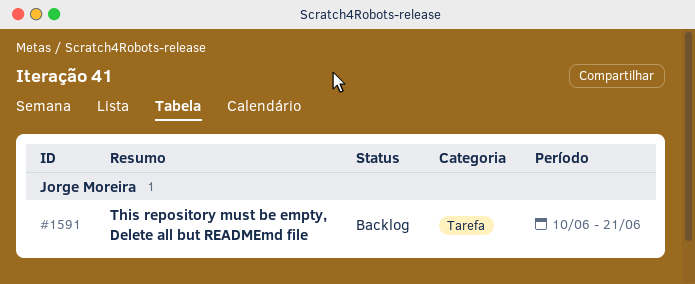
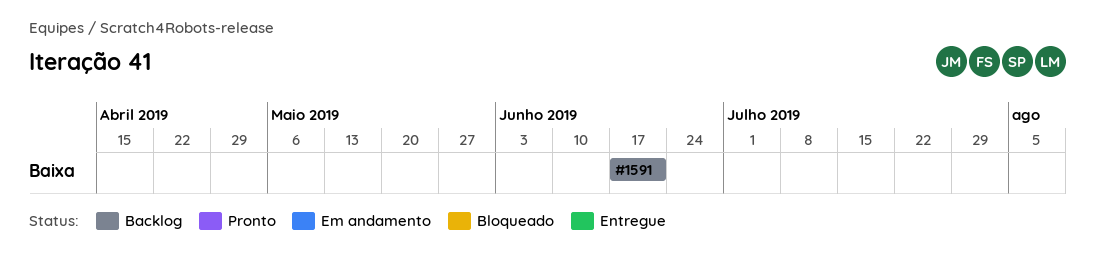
#1591, start: Jun 10 -> Jun 17

